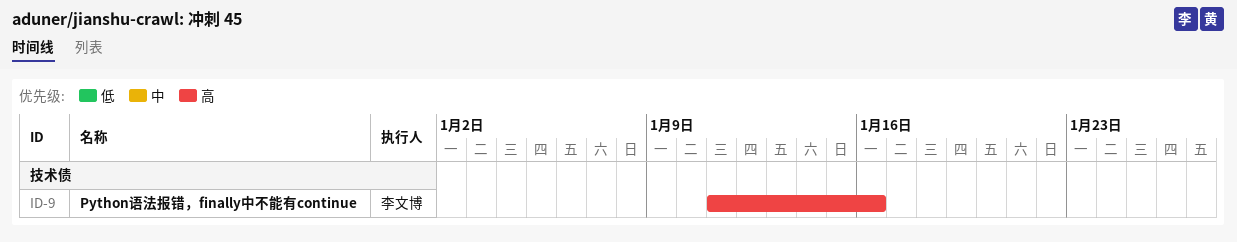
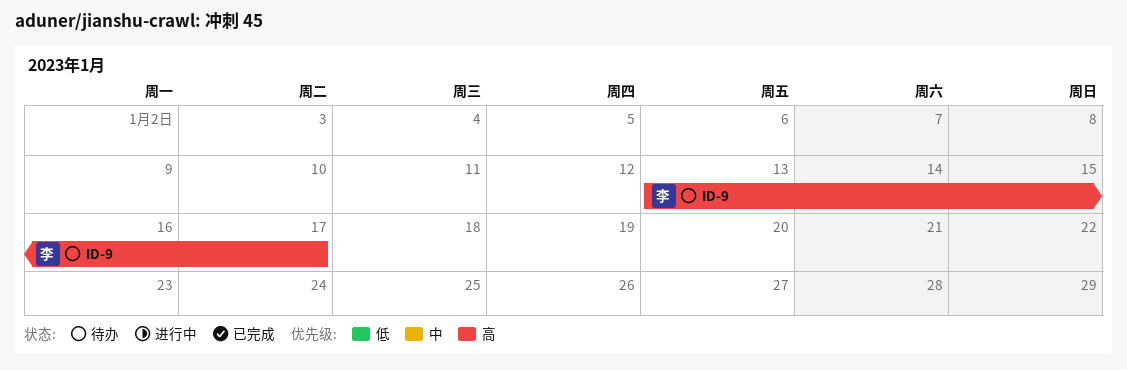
ID-9, start: Jan 11 -> Jan 13
ID-9, due: Jan 16 -> Jan 17

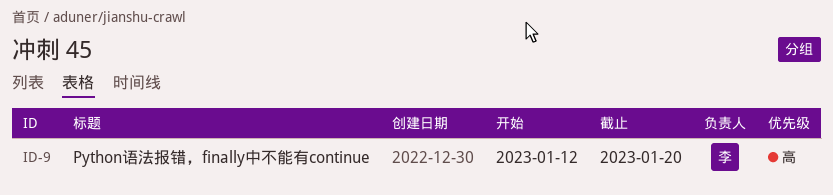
ID-9, start: Jan 13 -> Jan 12
ID-9, due: Jan 17 -> Jan 20

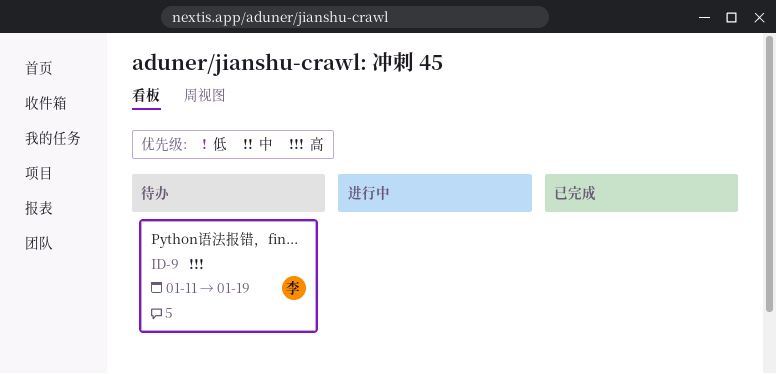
ID-9, start: Jan 12 -> Jan 11
ID-9, due: Jan 20 -> Jan 19

